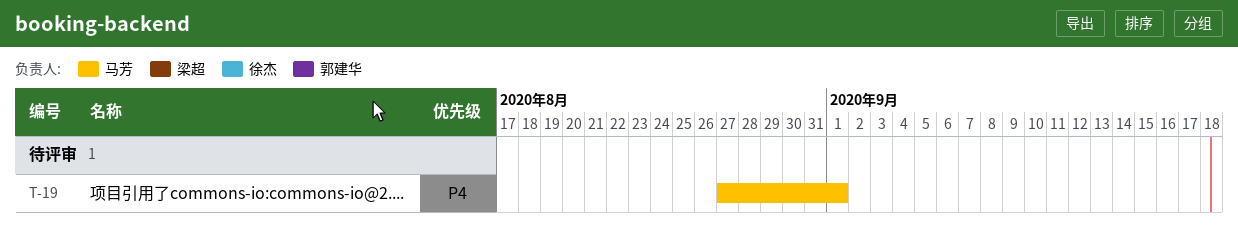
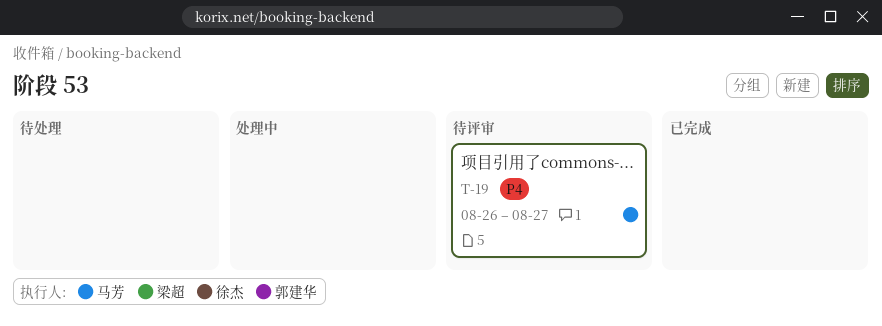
T-19, start: Aug 27 -> Aug 26
T-19, due: Sep 1 -> Aug 27

